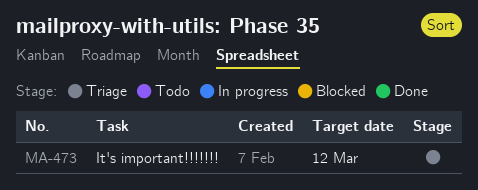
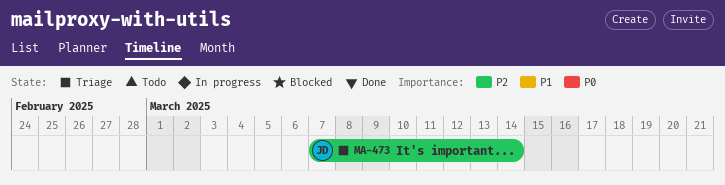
MA-473, due: Mar 12 -> Mar 14

